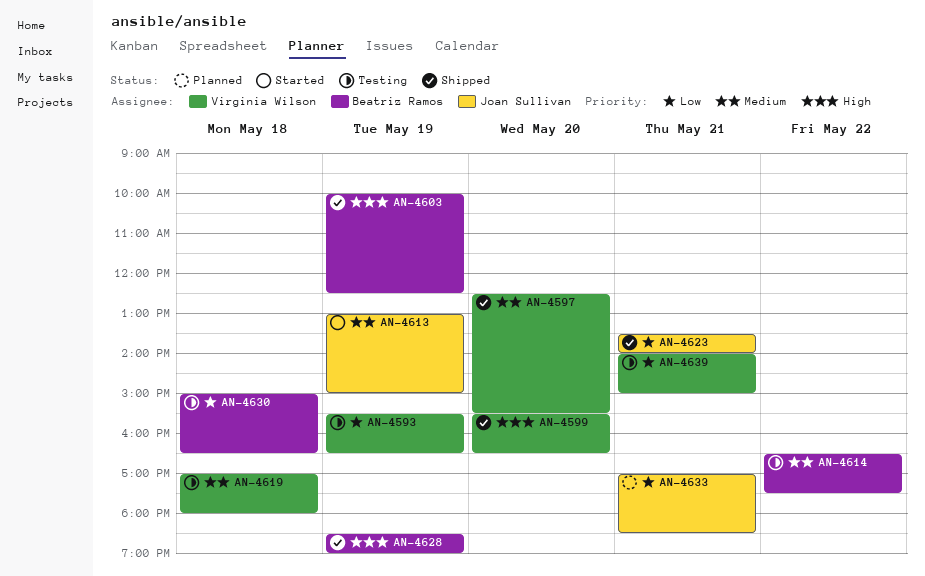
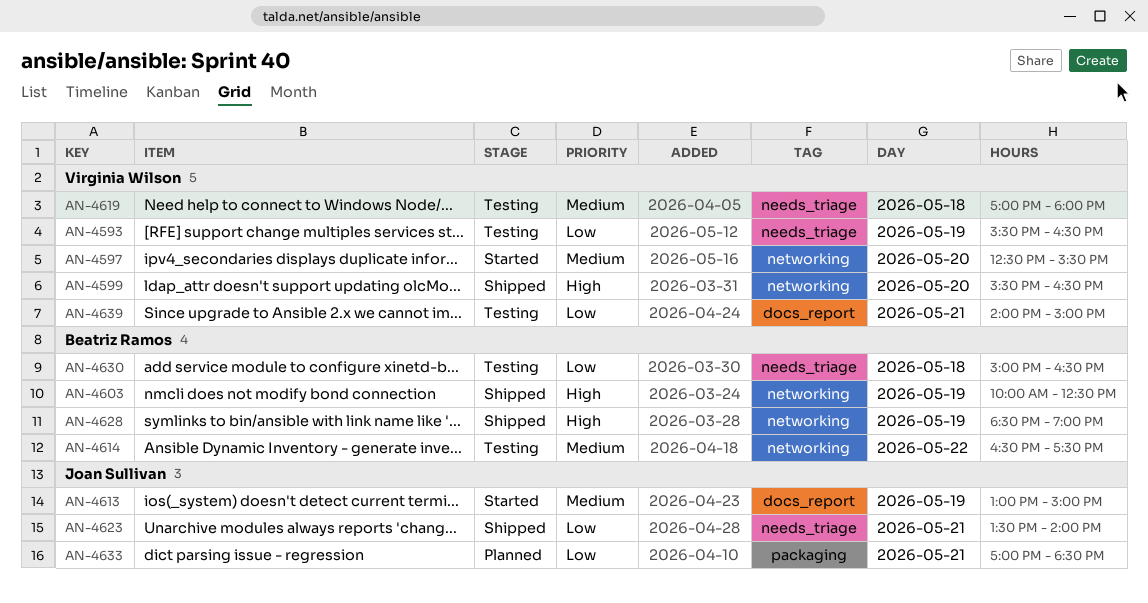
AN-4597, status: Shipped -> Started

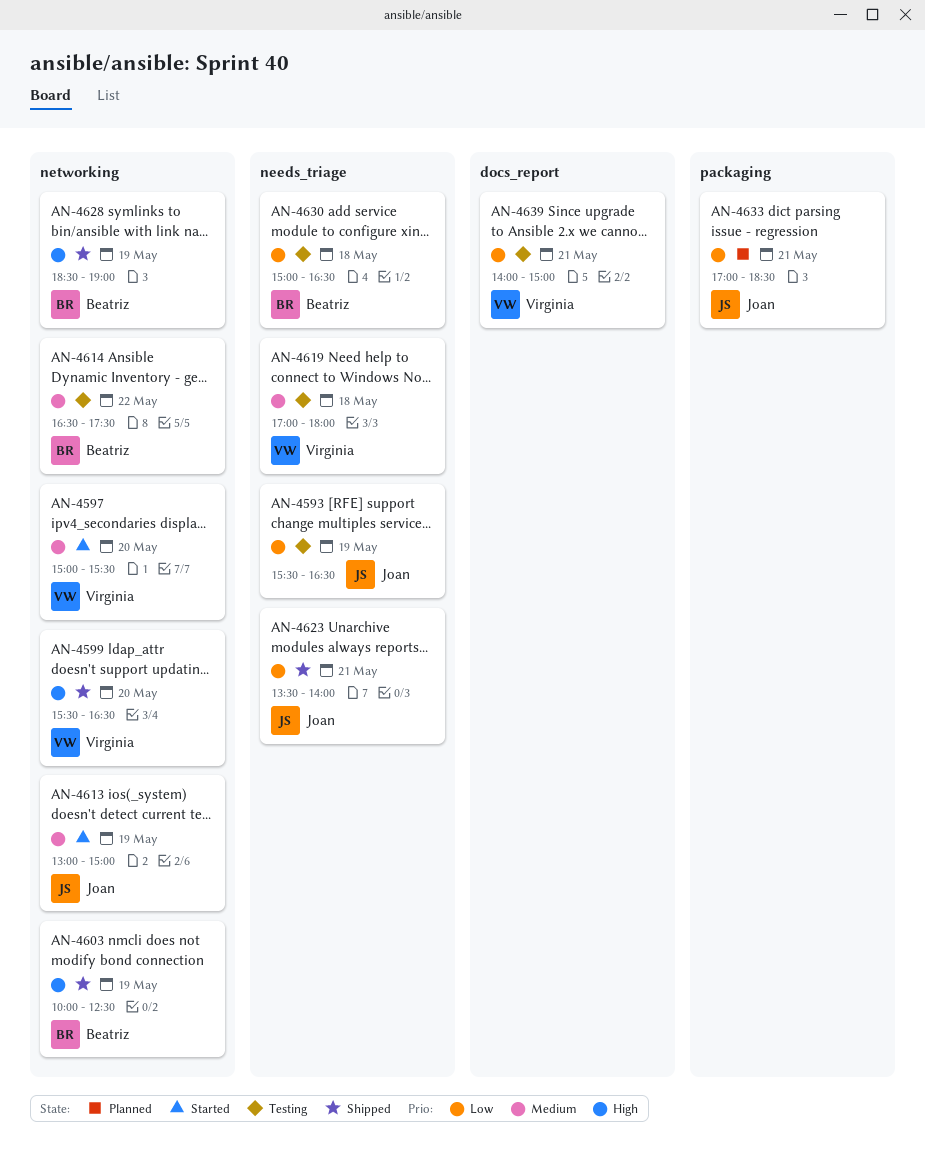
AN-4593, owner: Virginia Wilson -> Joan Sullivan
AN-4597, begins: 12:30 -> 15:00
AN-4613, label: docs_report -> networking

